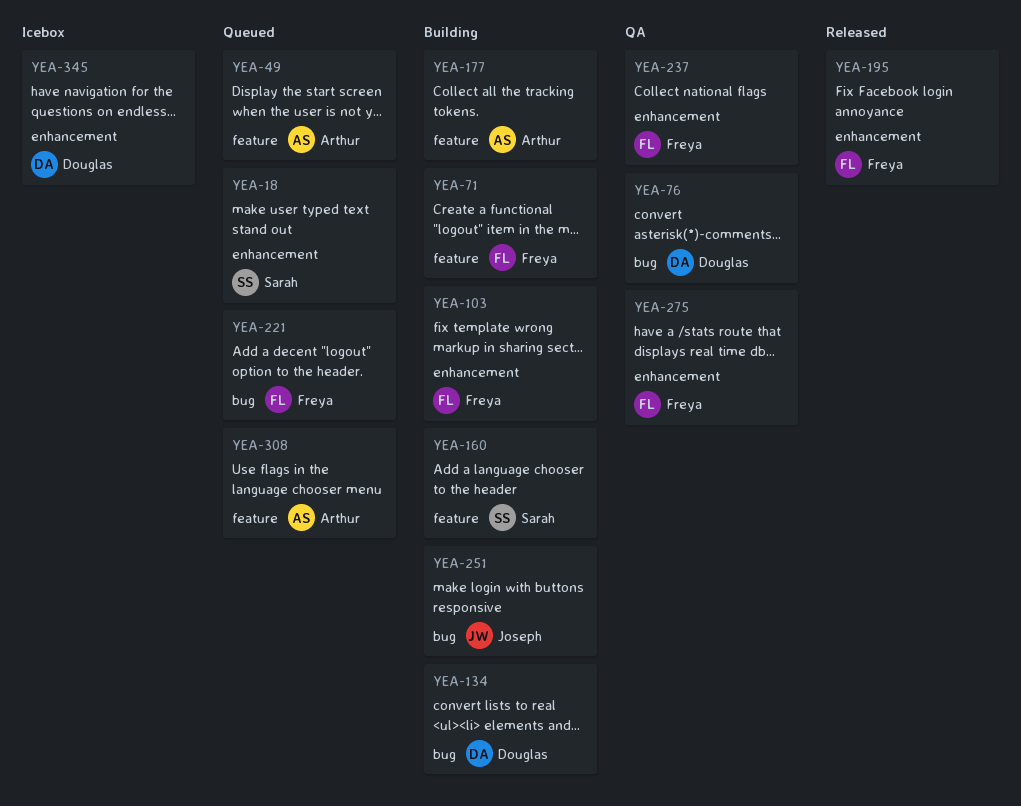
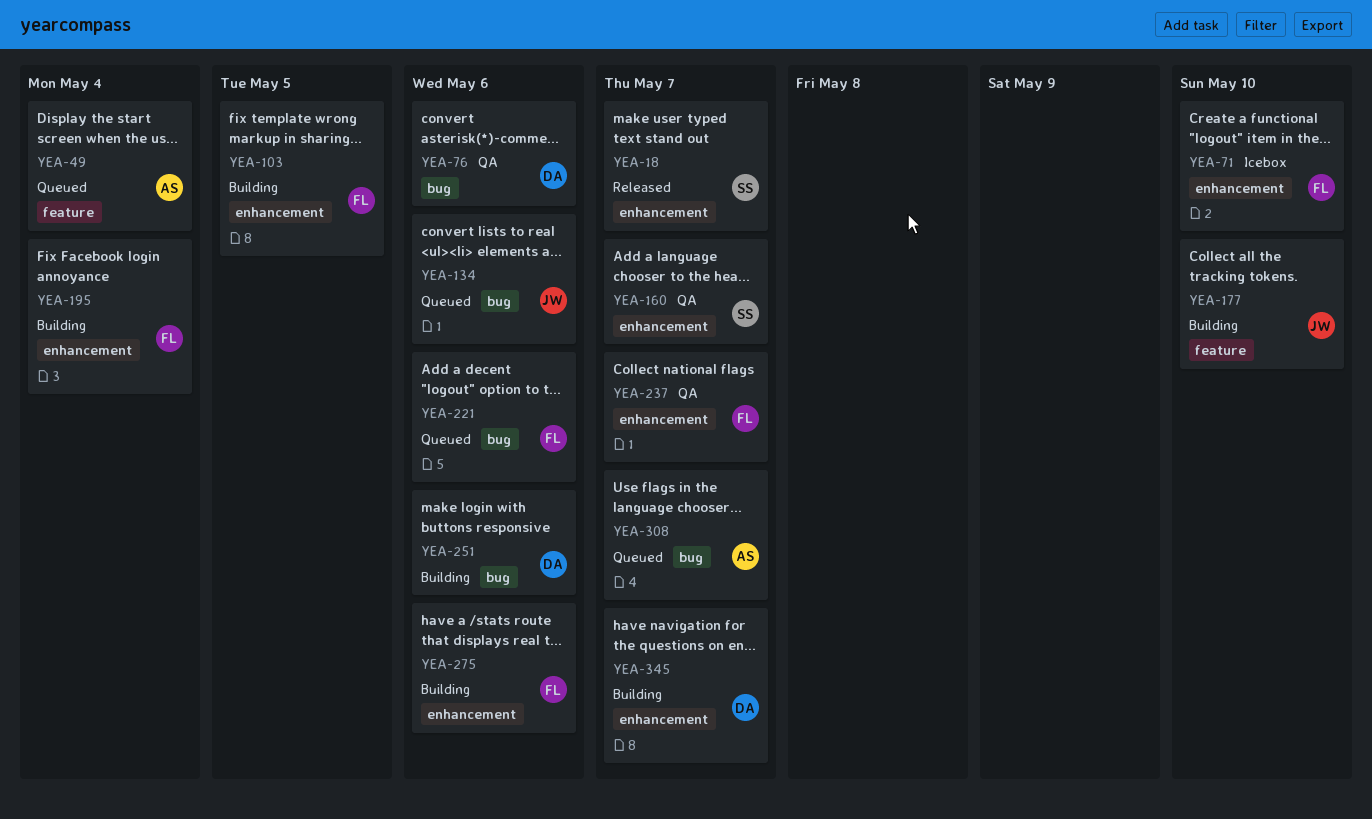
YEA-18, status: Queued -> Released
YEA-71, status: Building -> Icebox
YEA-71, label: feature -> enhancement
YEA-134, status: Building -> Queued
YEA-134, owner: Douglas -> Joseph
YEA-160, status: Building -> QA
YEA-160, label: feature -> enhancement
YEA-177, owner: Arthur -> Joseph
YEA-195, status: Released -> Building
YEA-251, owner: Joseph -> Douglas
YEA-275, status: QA -> Building
YEA-308, label: feature -> bug
YEA-345, status: Icebox -> Building

